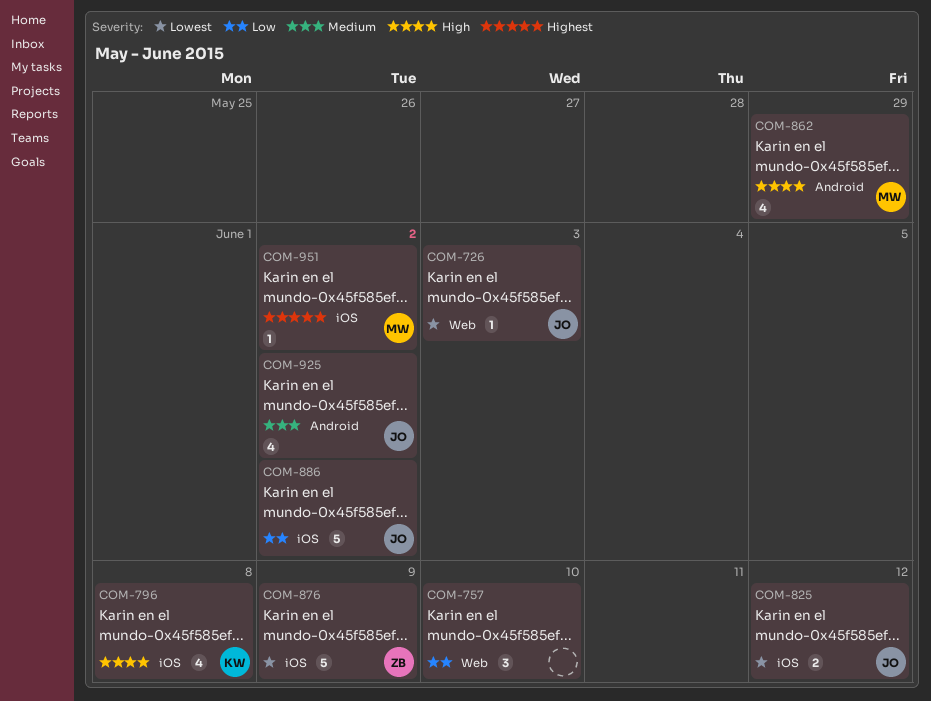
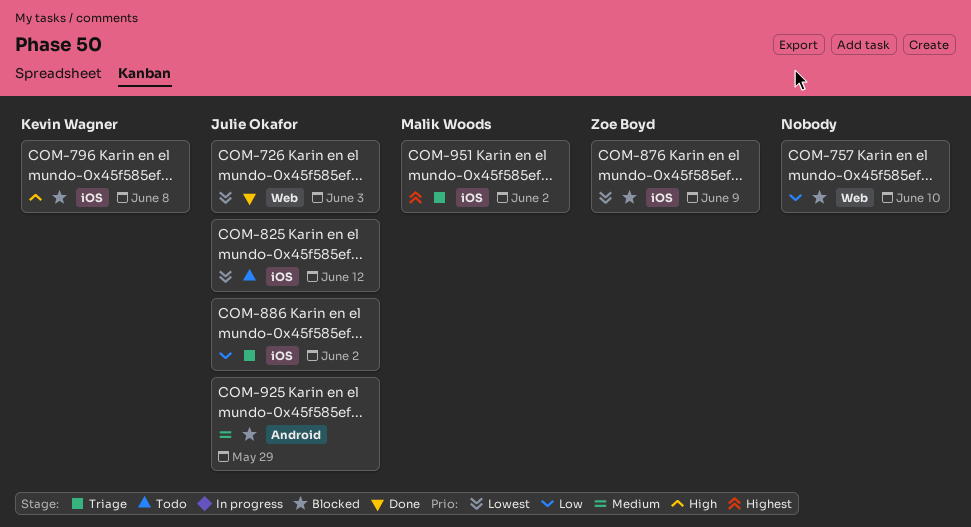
COM-862: present -> none
COM-925, due: Jun 2 -> May 29

